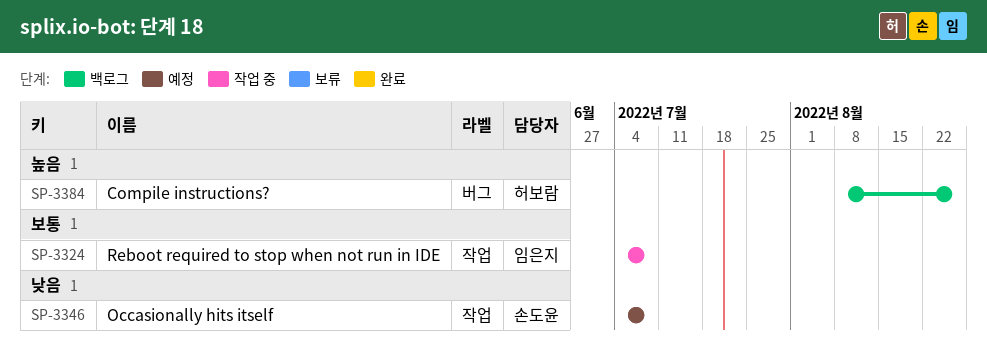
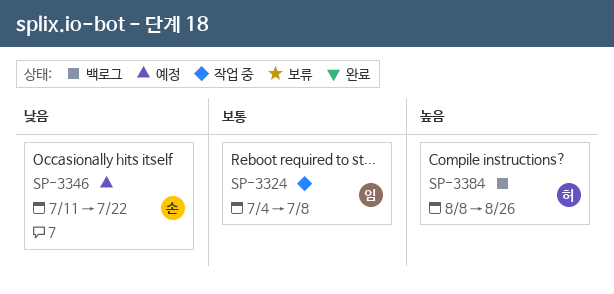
SP-3346, start: Jul 4 -> Jul 11
SP-3346, due: Jul 8 -> Jul 22

